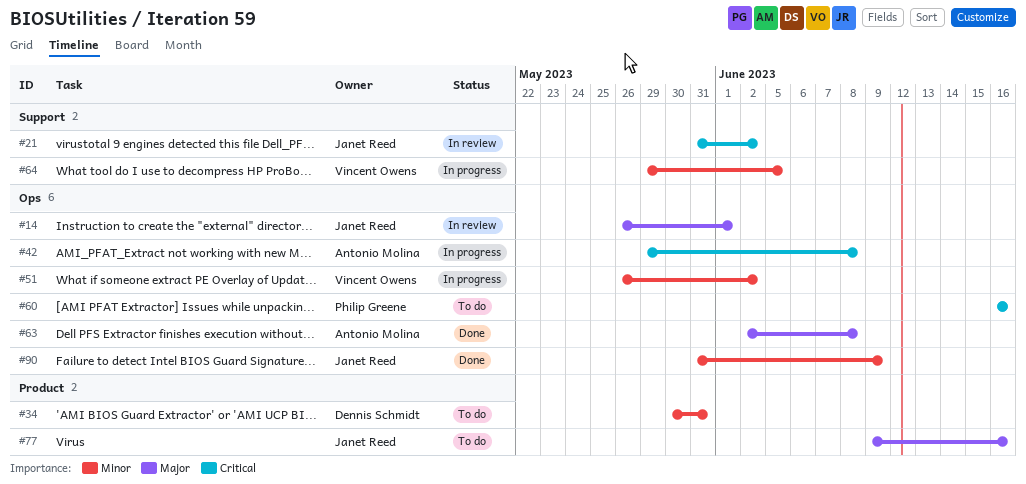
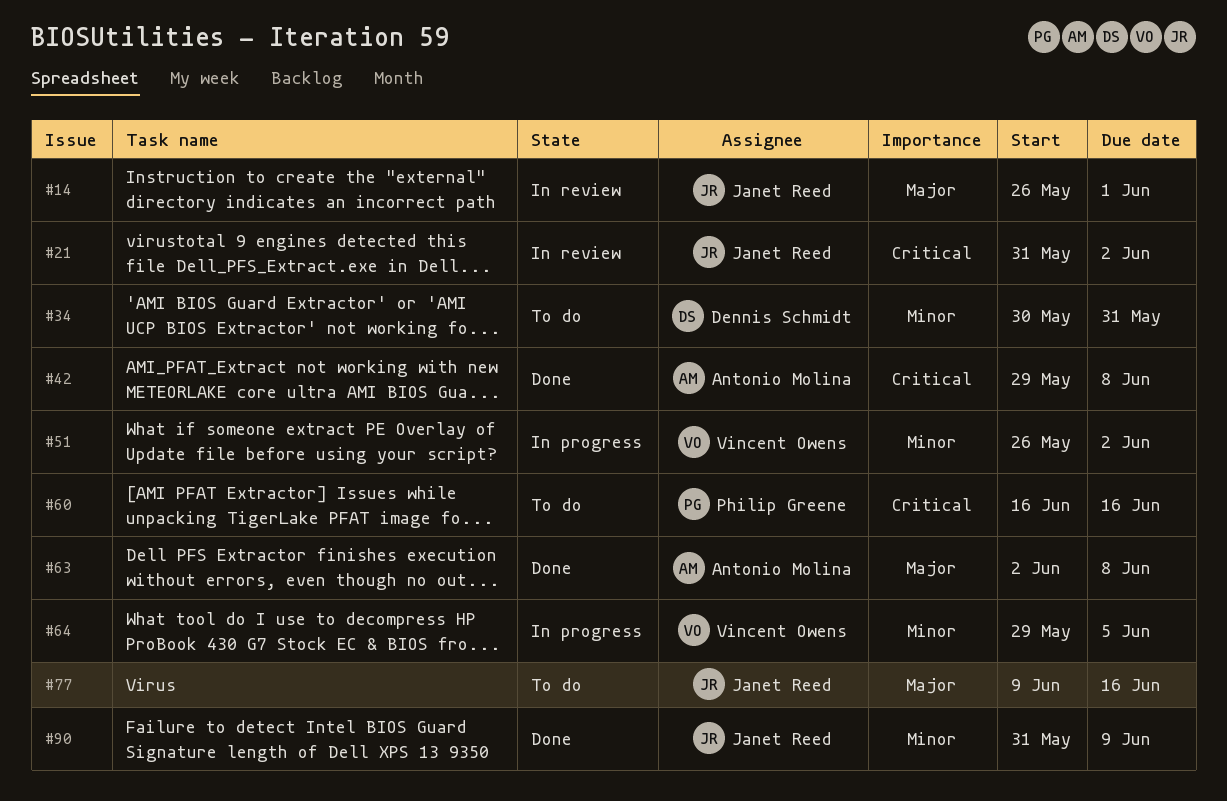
#42, status: In progress -> Done

